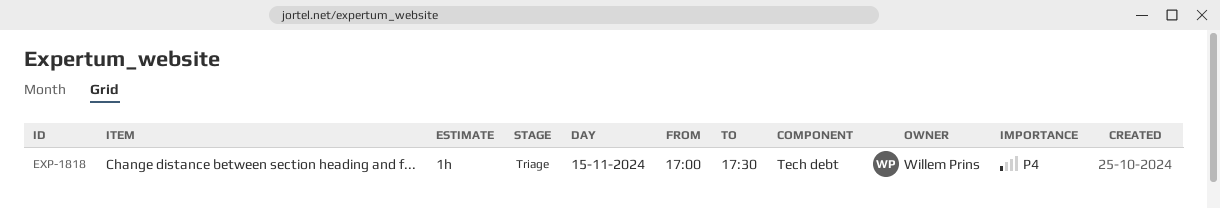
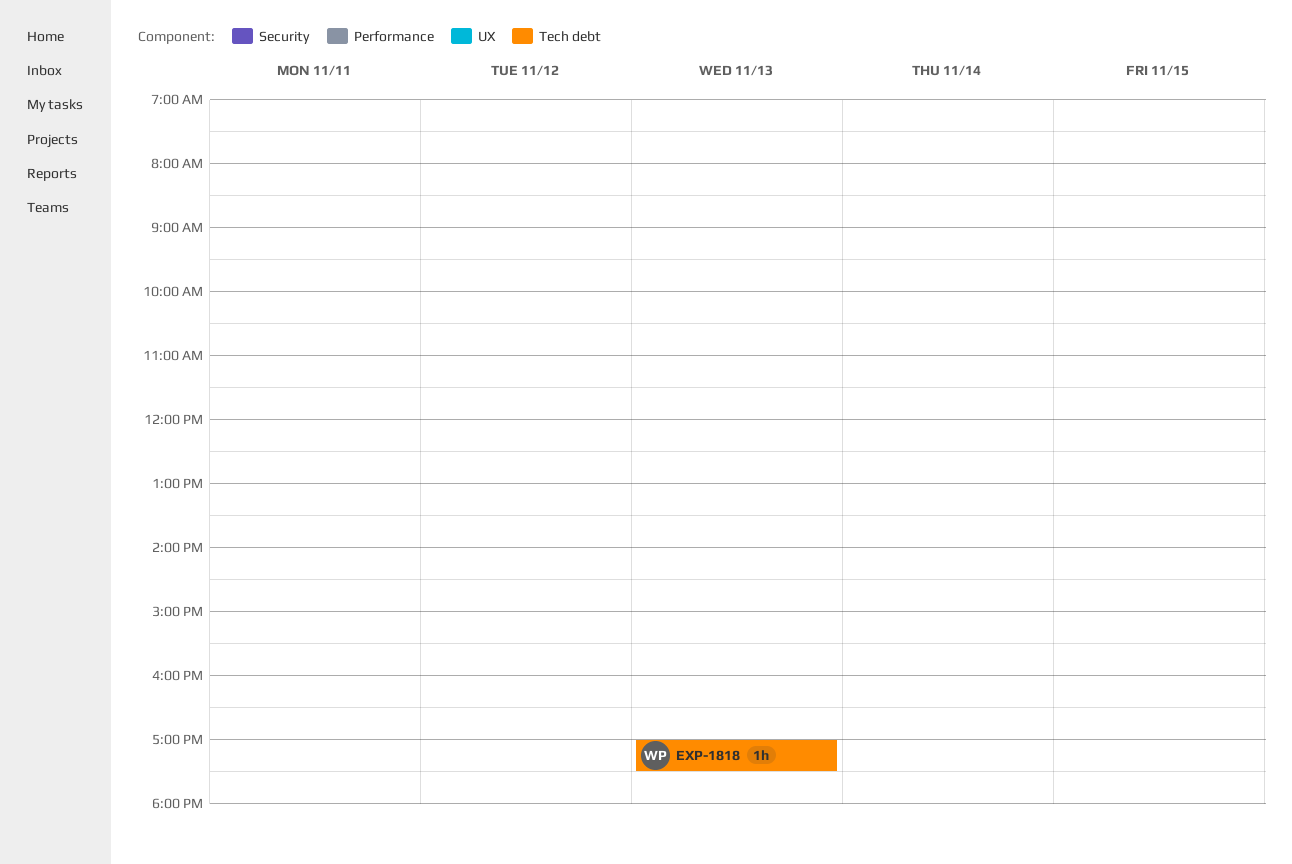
EXP-1818, day: Nov 15 -> Nov 13

